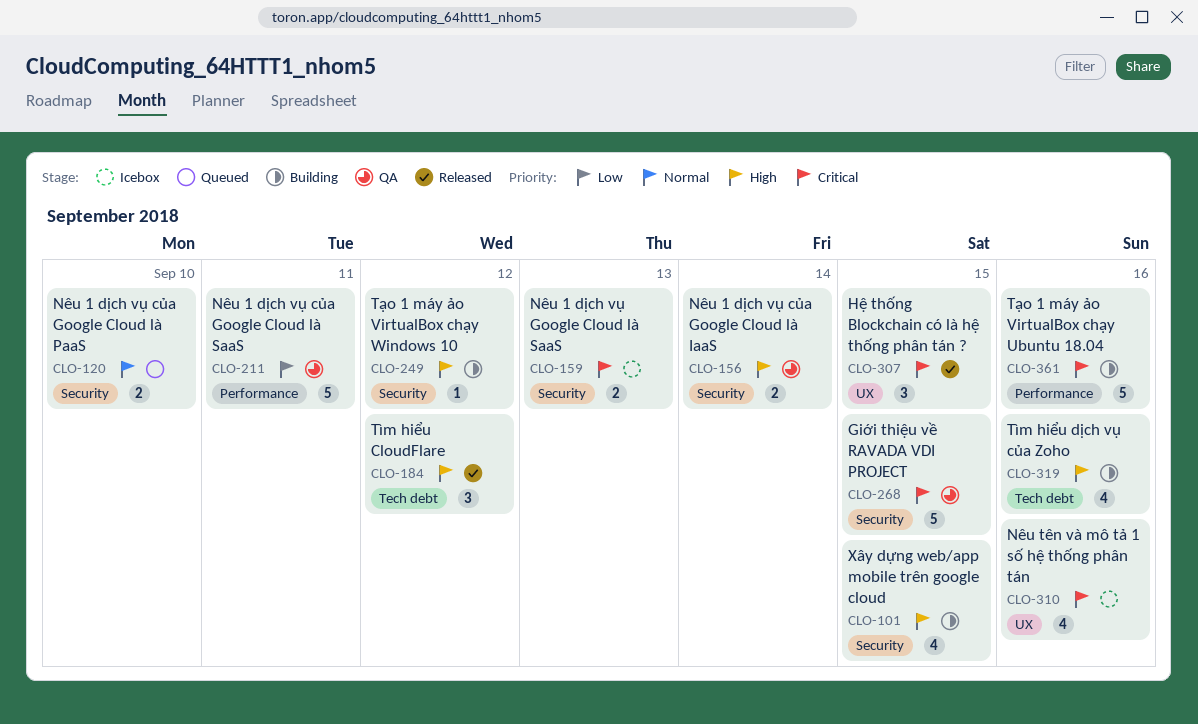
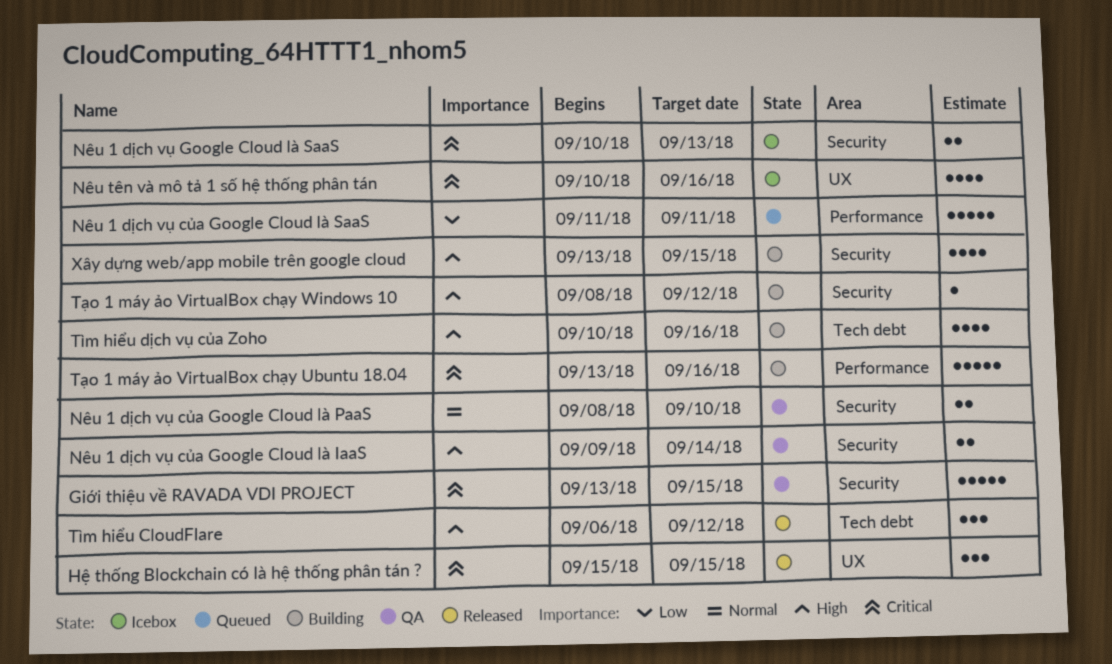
Nêu 1 dịch vụ của Google Cloud là PaaS, status: Queued -> QA
Nêu 1 dịch vụ của Google Cloud là SaaS, status: QA -> Queued

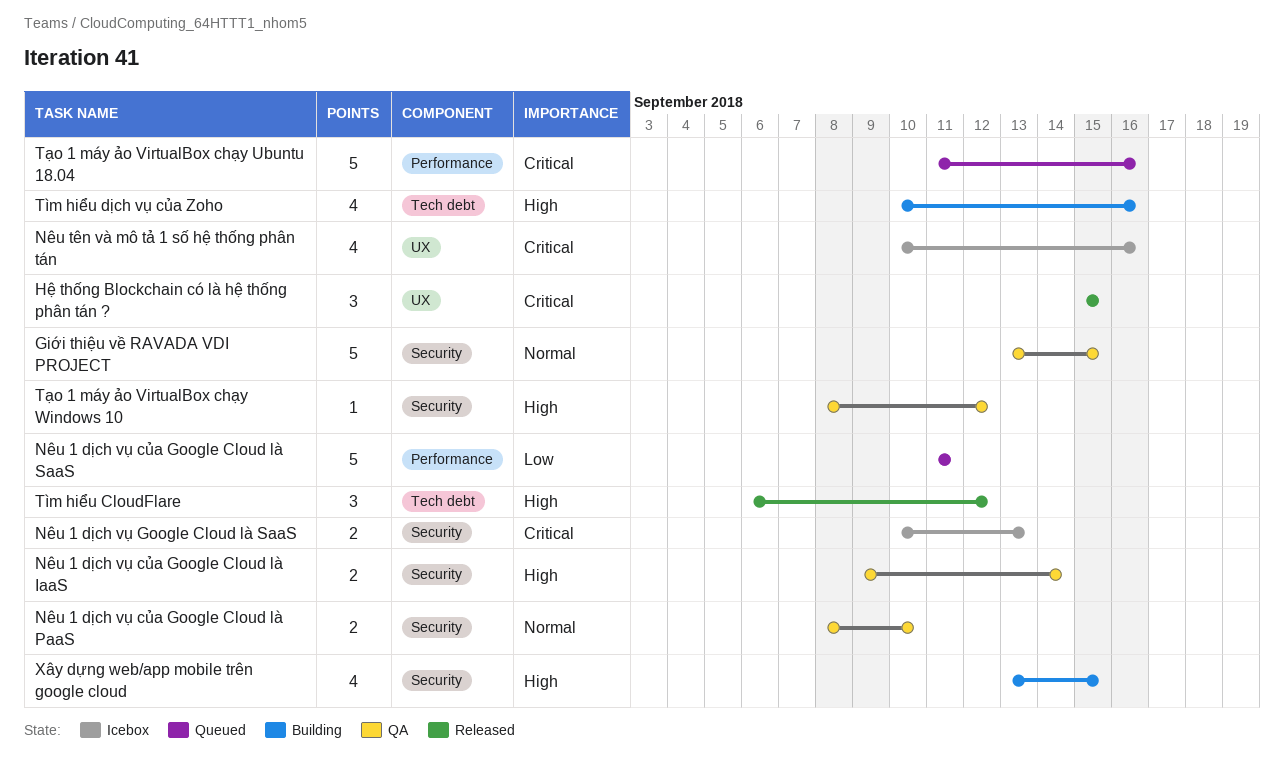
Giới thiệu về RAVADA VDI PROJECT, priority: Critical -> Normal
Tạo 1 máy ảo VirtualBox chạy Ubuntu 18.04, status: Building -> Queued
Tạo 1 máy ảo VirtualBox chạy Ubuntu 18.04, start: Sep 13 -> Sep 11
Tạo 1 máy ảo VirtualBox chạy Windows 10, status: Building -> QA

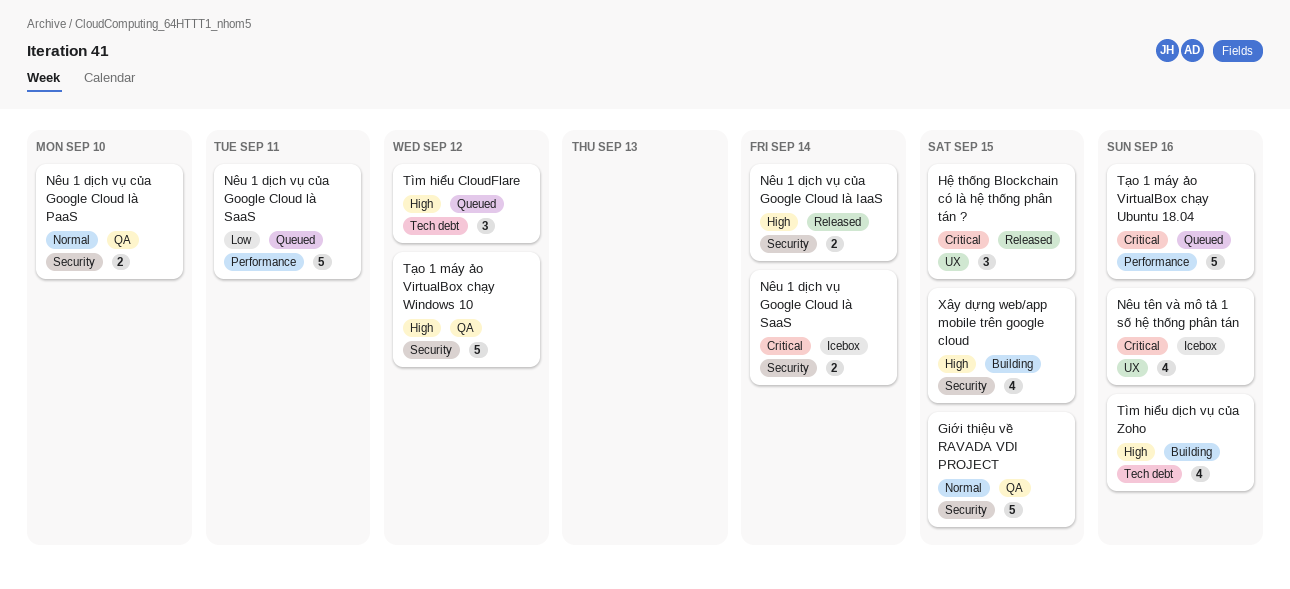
Nêu 1 dịch vụ của Google Cloud là IaaS, status: QA -> Released
Nêu 1 dịch vụ Google Cloud là SaaS, due: Sep 13 -> Sep 14
Tìm hiểu CloudFlare, status: Released -> Queued
Tạo 1 máy ảo VirtualBox chạy Windows 10, estimate: 1 -> 5

